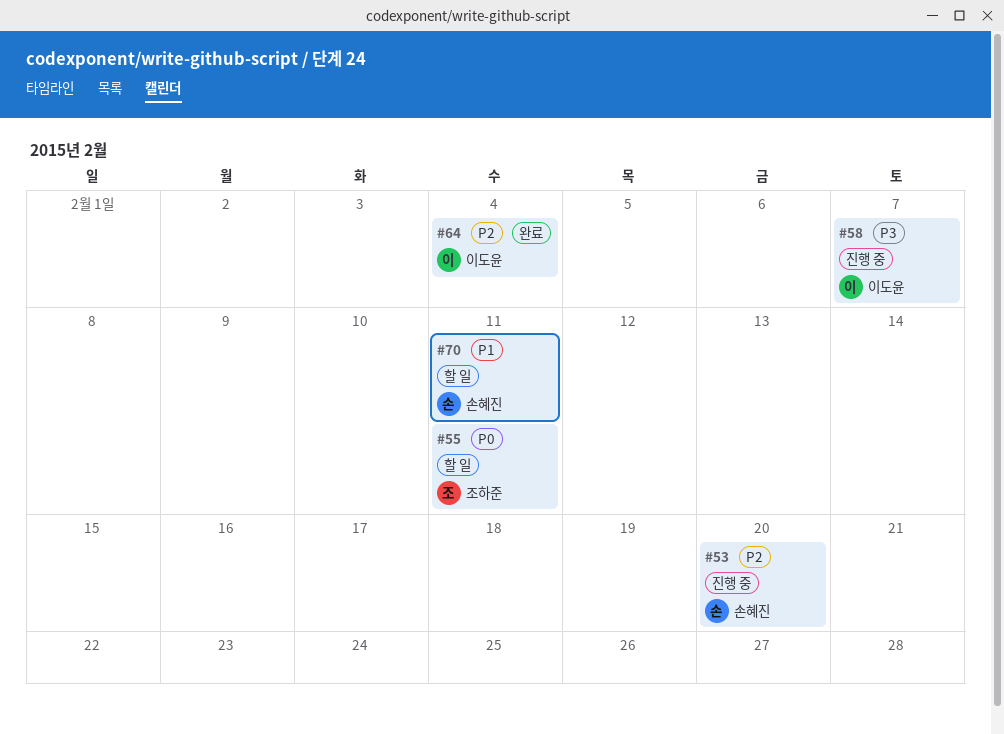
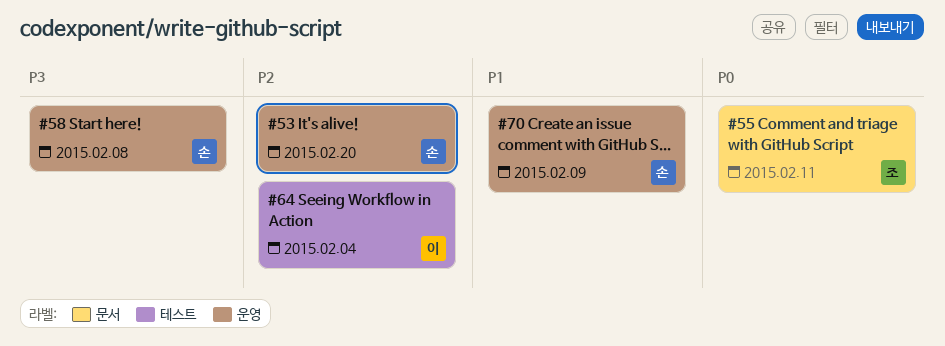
#58, owner: 이도윤 -> 손혜진
#58, due: Feb 7 -> Feb 8
#70, due: Feb 11 -> Feb 9

